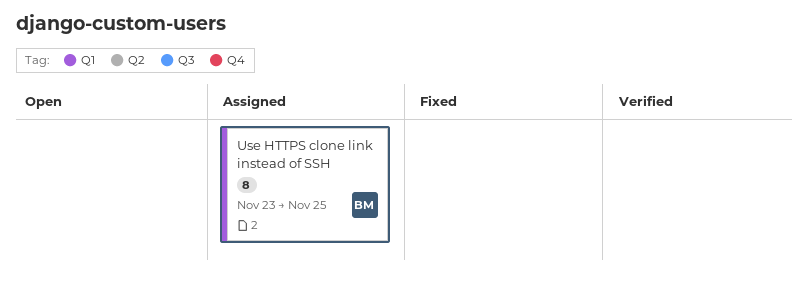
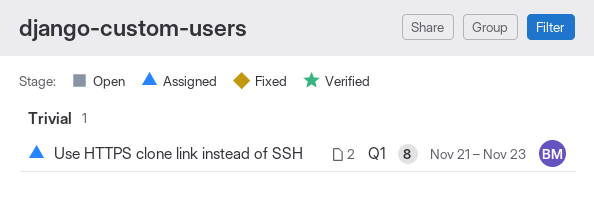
Use HTTPS clone link instead of SSH, start: Nov 23 -> Nov 21
Use HTTPS clone link instead of SSH, due: Nov 25 -> Nov 23

